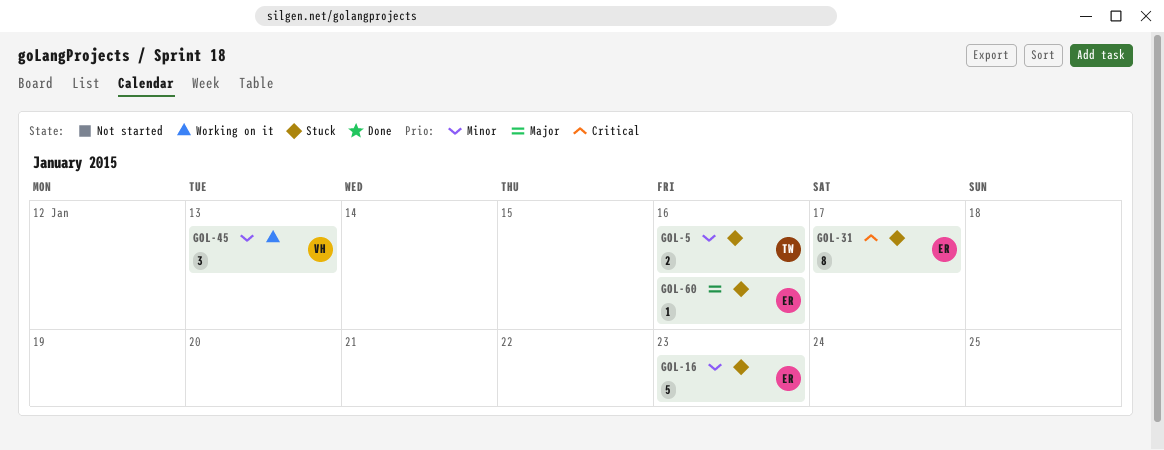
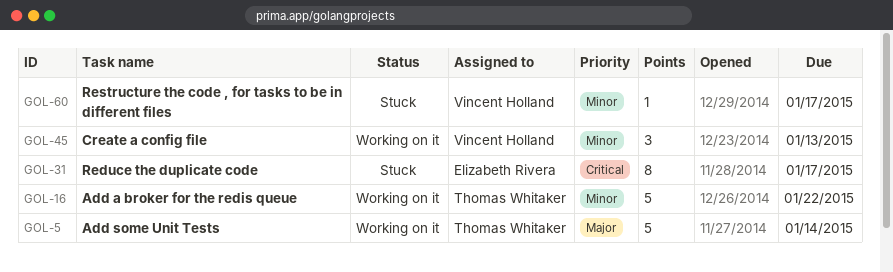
GOL-5, status: Stuck -> Working on it
GOL-5, priority: Minor -> Major
GOL-5, estimate: 2 -> 5
GOL-5, due: Jan 16 -> Jan 14
GOL-16, status: Stuck -> Working on it
GOL-16, owner: Elizabeth Rivera -> Thomas Whitaker
GOL-16, due: Jan 23 -> Jan 22
GOL-60, owner: Elizabeth Rivera -> Vincent Holland
GOL-60, priority: Major -> Minor
GOL-60, due: Jan 16 -> Jan 17

